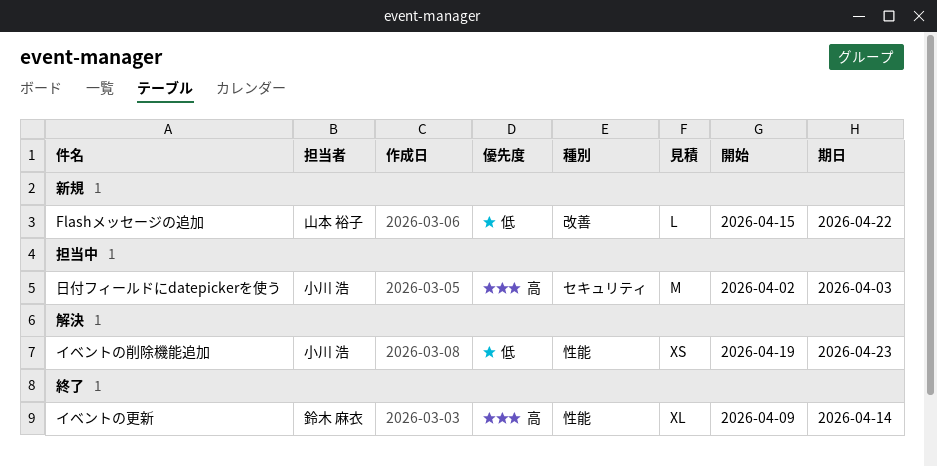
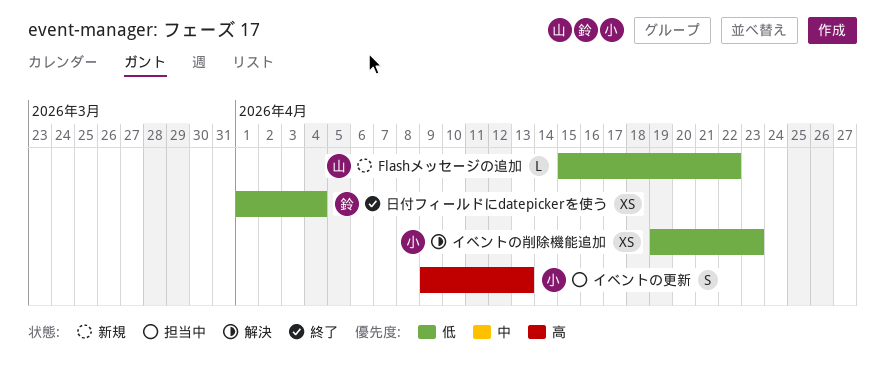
イベントの更新, status: 終了 -> 担当中
イベントの更新, owner: 鈴木 麻衣 -> 小川 浩
イベントの更新, estimate: XL -> S
イベントの更新, due: Apr 14 -> Apr 13
日付フィールドにdatepickerを使う, status: 担当中 -> 終了
日付フィールドにdatepickerを使う, owner: 小川 浩 -> 鈴木 麻衣
日付フィールドにdatepickerを使う, priority: 高 -> 低
日付フィールドにdatepickerを使う, estimate: M -> XS
日付フィールドにdatepickerを使う, start: Apr 2 -> Apr 1
日付フィールドにdatepickerを使う, due: Apr 3 -> Apr 4

